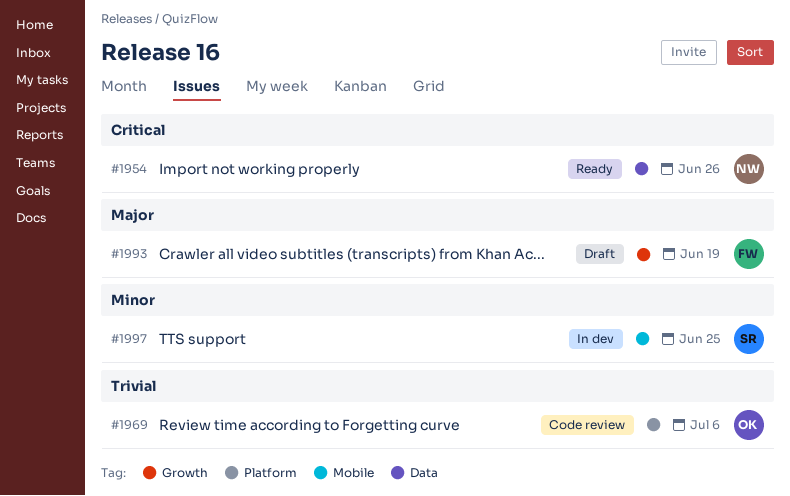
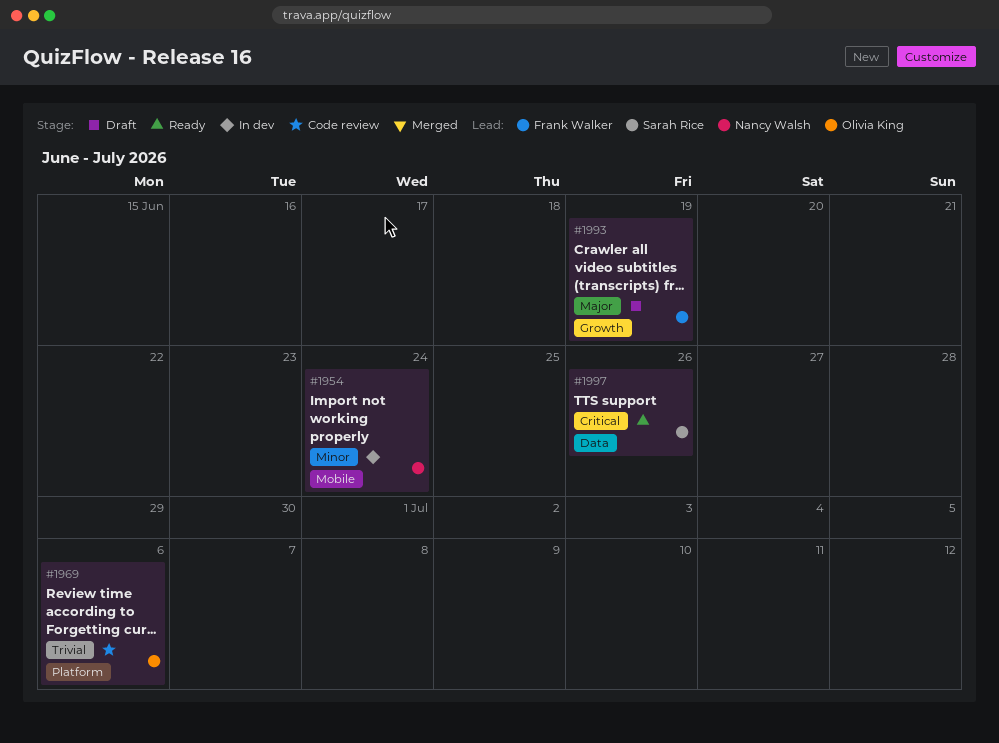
#1954, status: Ready -> In dev
#1954, priority: Critical -> Minor
#1954, label: Data -> Mobile
#1954, due: Jun 26 -> Jun 24
#1997, status: In dev -> Ready
#1997, priority: Minor -> Critical
#1997, label: Mobile -> Data
#1997, due: Jun 25 -> Jun 26

